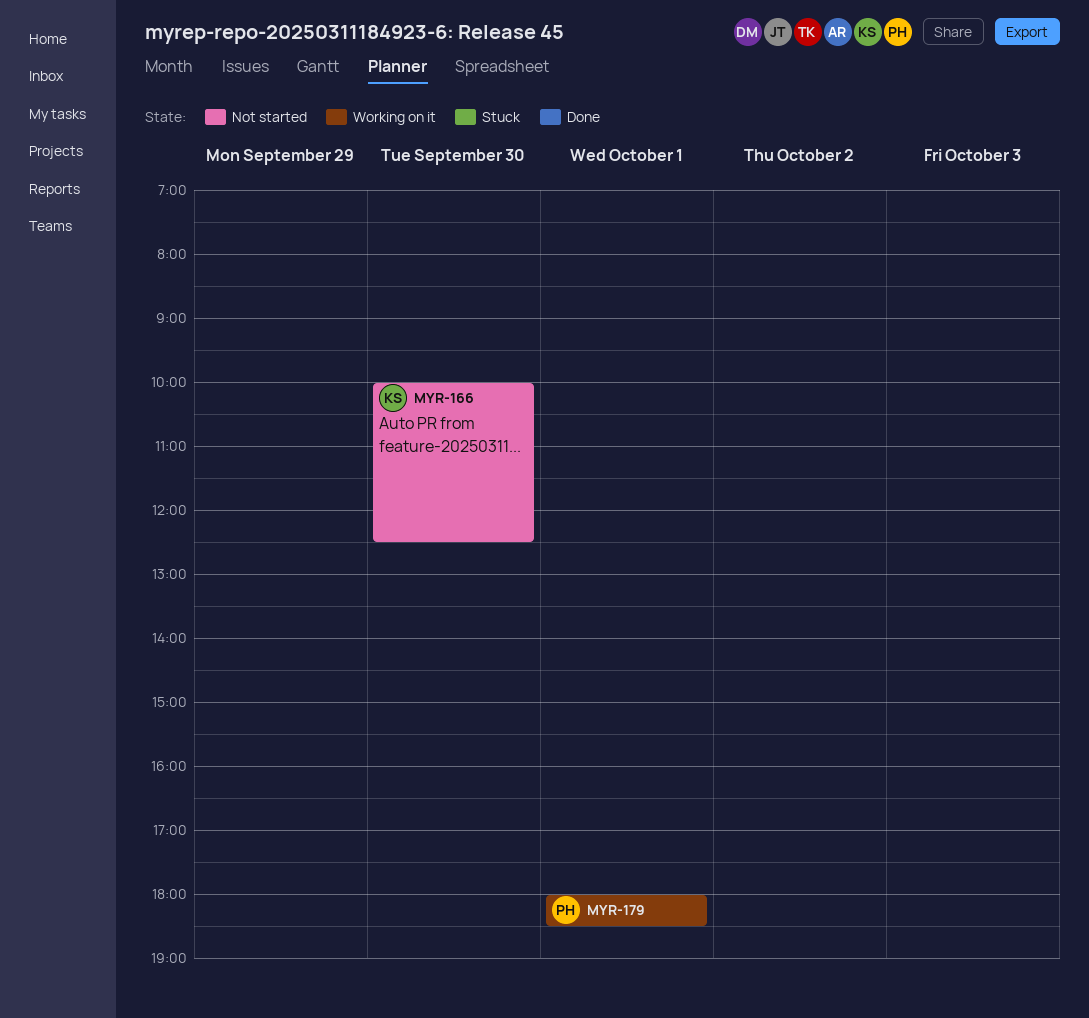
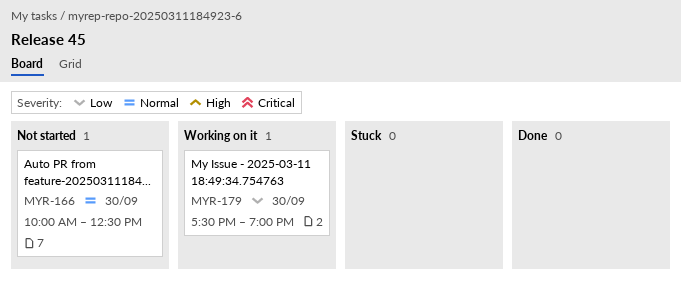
MYR-179, day: Oct 1 -> Sep 30
MYR-179, begins: 18:00 -> 17:30
MYR-179, ends: 18:30 -> 19:00

